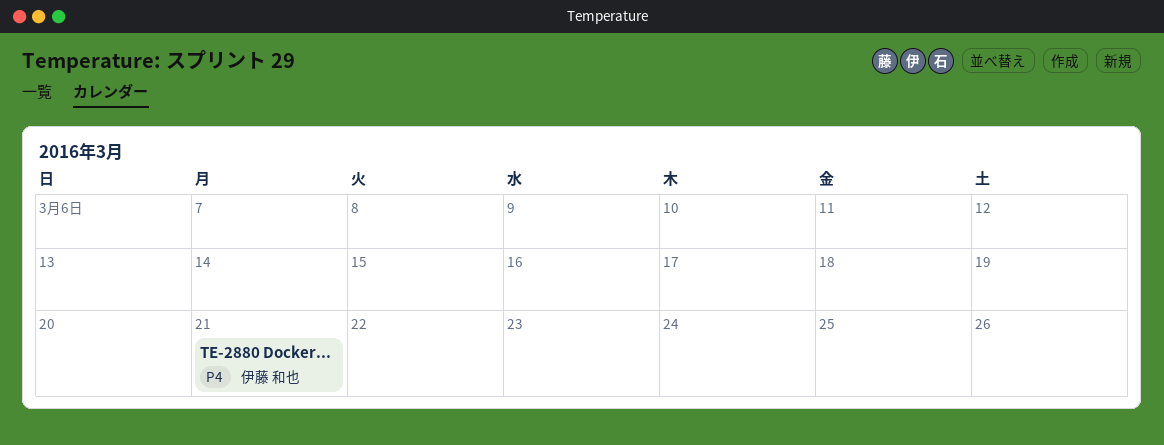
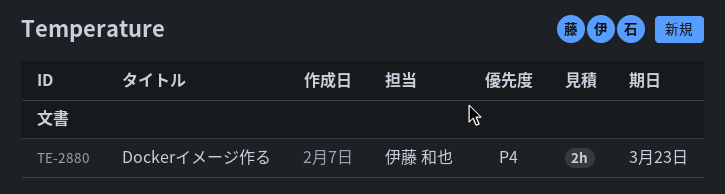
TE-2880, due: Mar 21 -> Mar 23

